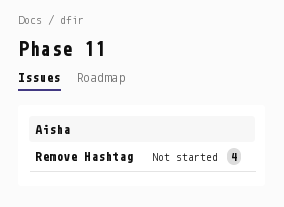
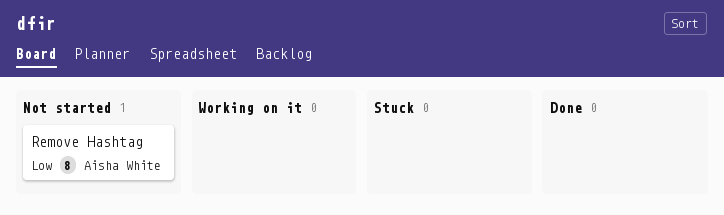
Remove Hashtag, estimate: 4 -> 8

